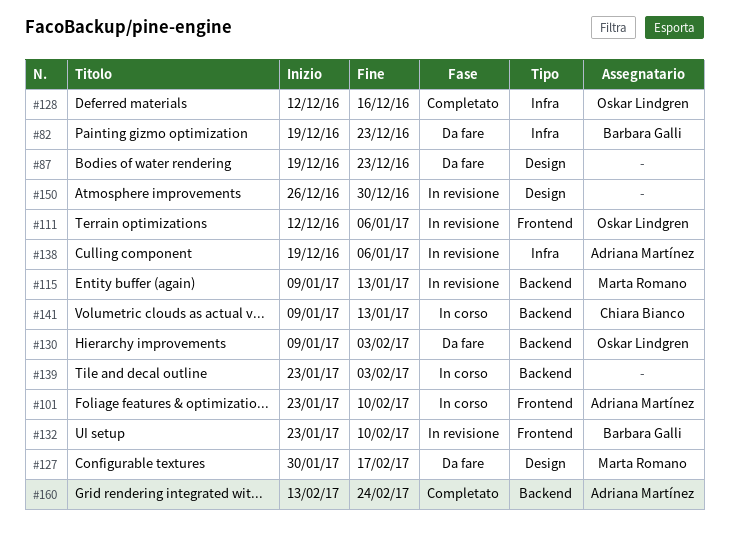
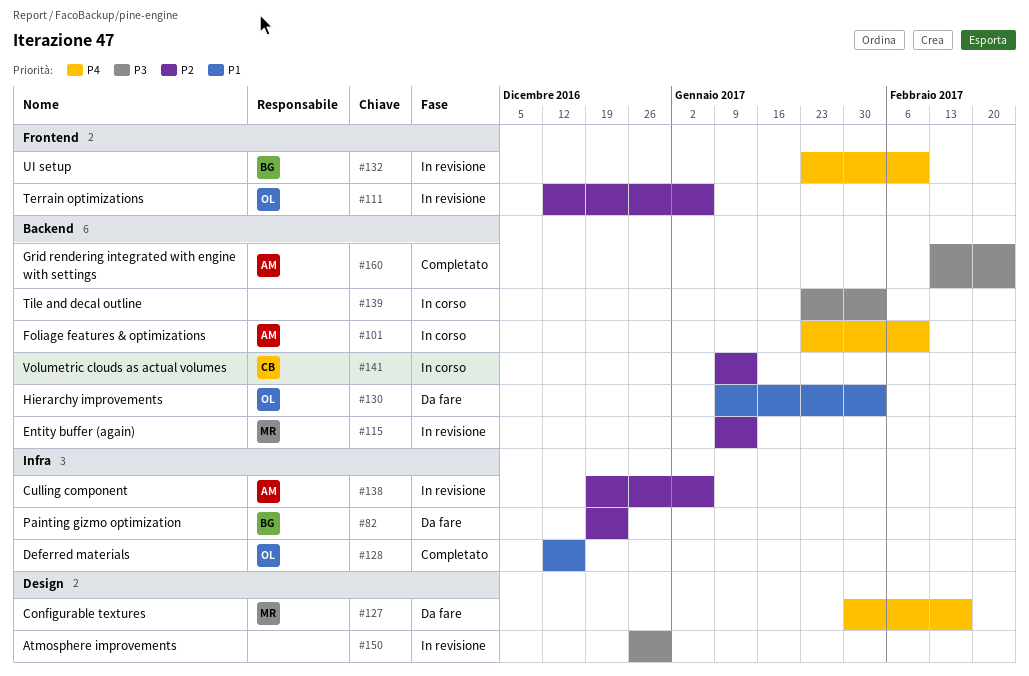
#87: present -> none
#101, label: Frontend -> Backend

